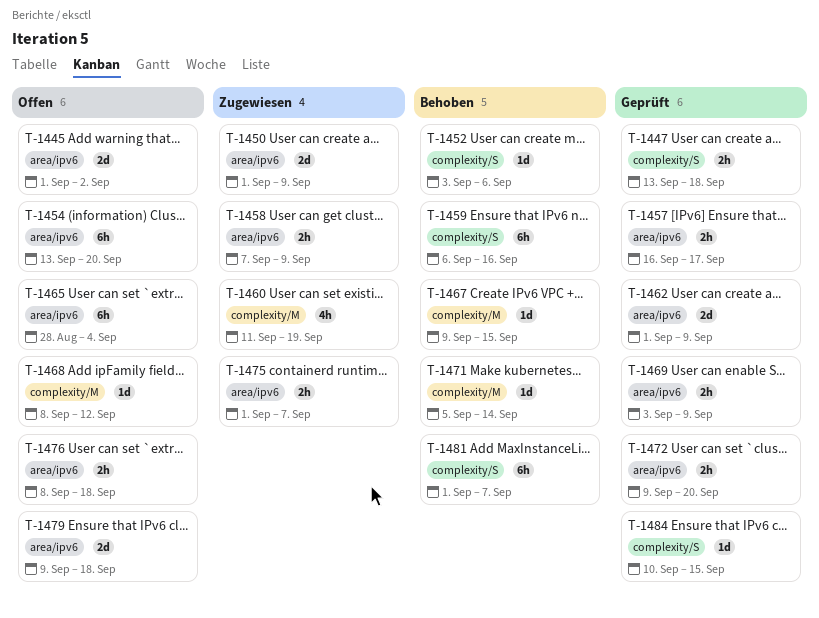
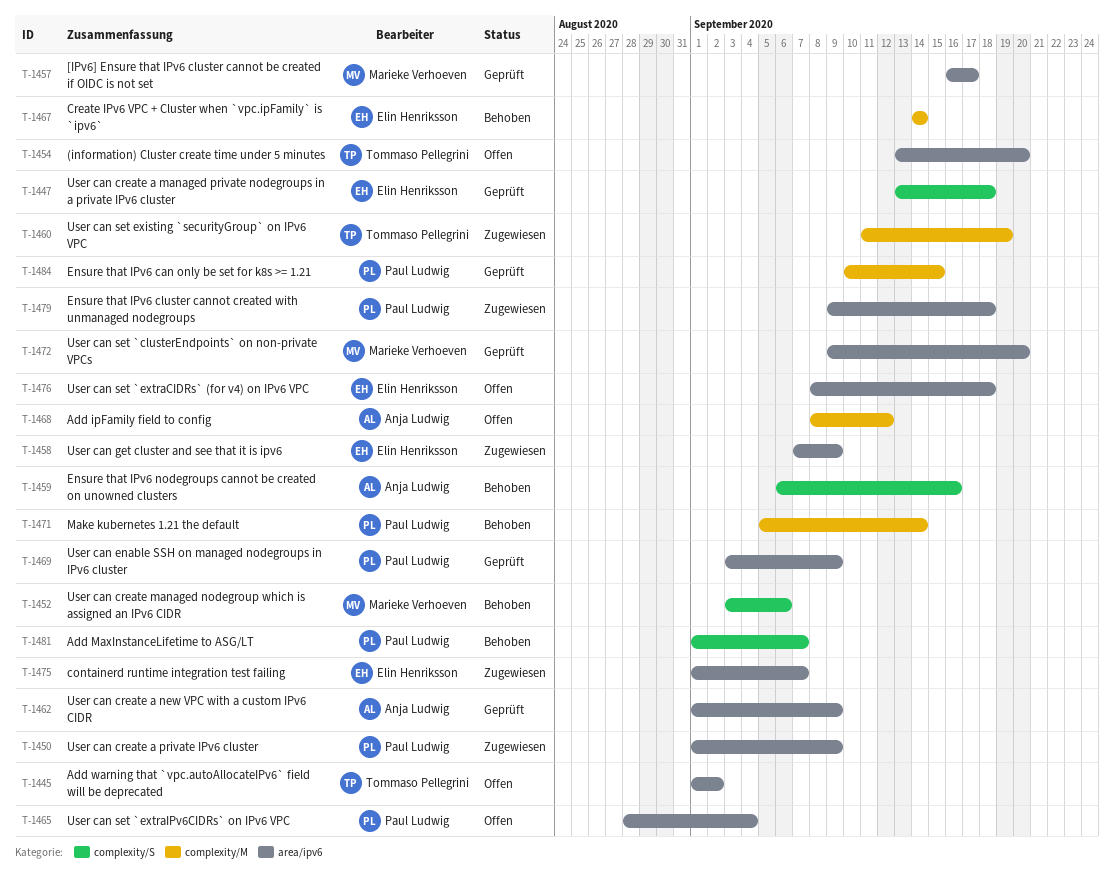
T-1467, start: Sep 9 -> Sep 14
T-1467, due: Sep 15 -> Sep 14
T-1479, status: Offen -> Zugewiesen
T-1484, label: complexity/S -> complexity/M

